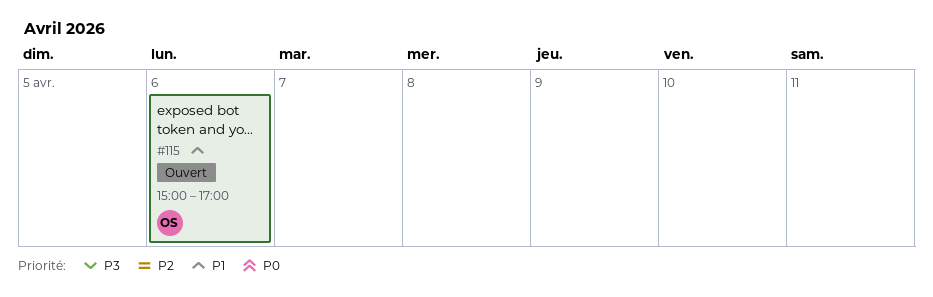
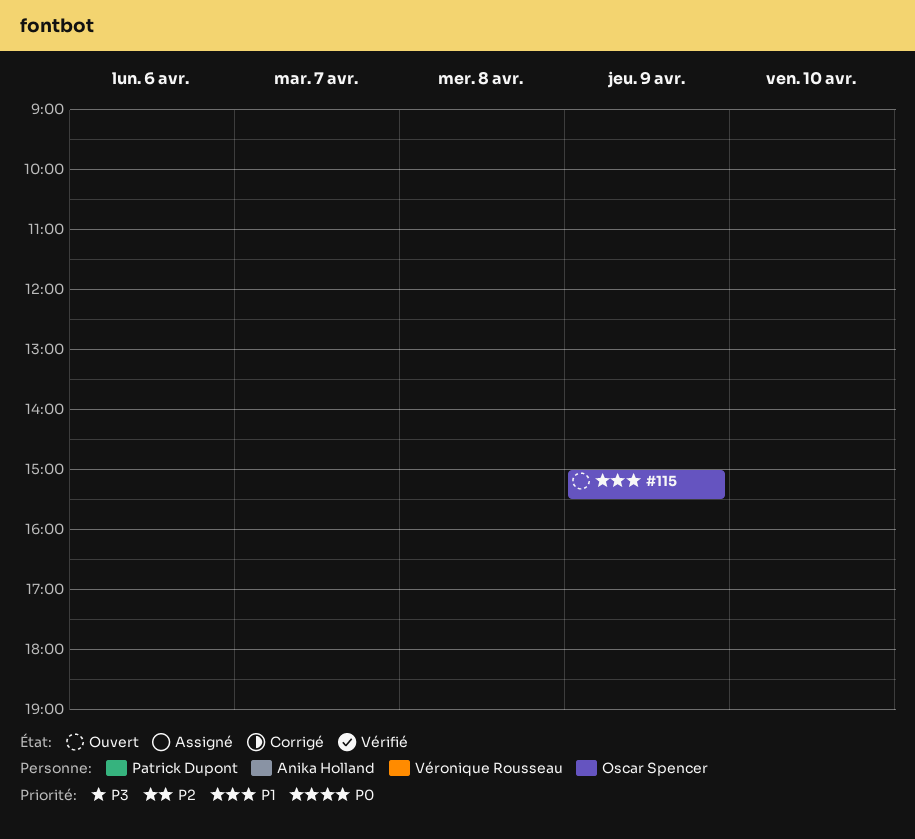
#115, day: Apr 6 -> Apr 9
#115, ends: 17:00 -> 15:30

